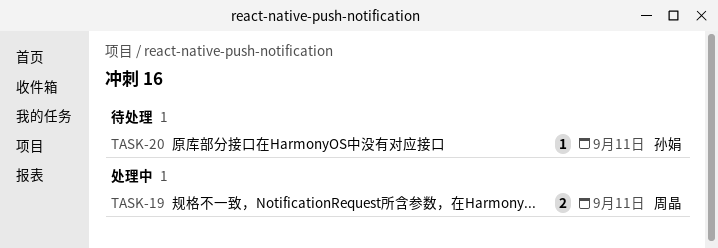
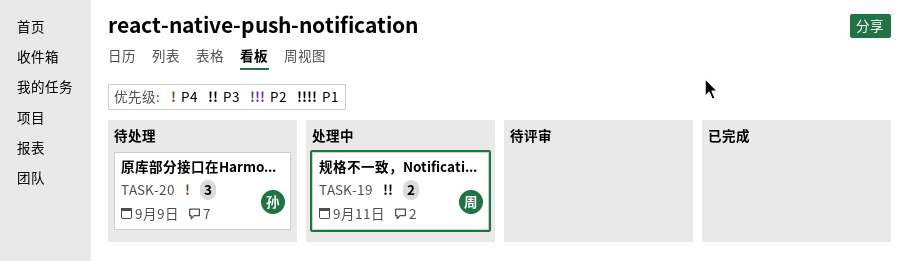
TASK-20, estimate: 1 -> 3
TASK-20, due: Sep 11 -> Sep 9

